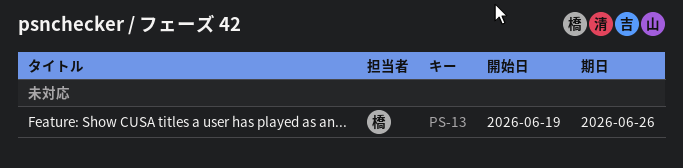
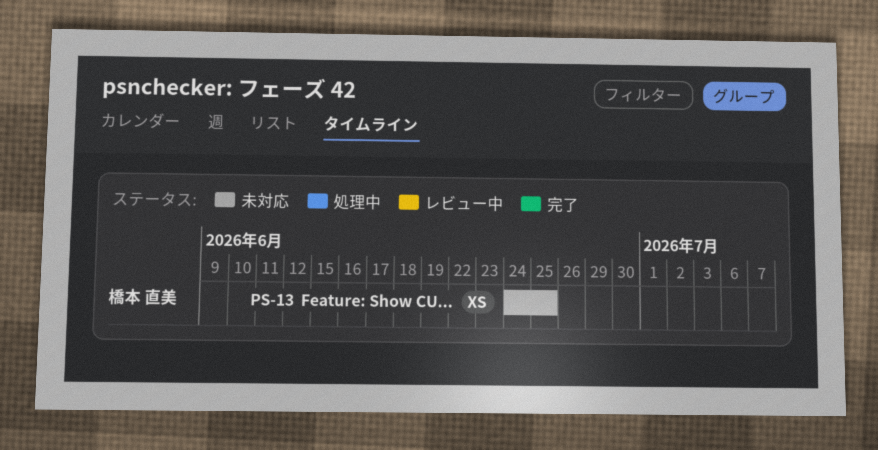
PS-13, start: Jun 19 -> Jun 24
PS-13, due: Jun 26 -> Jun 25

